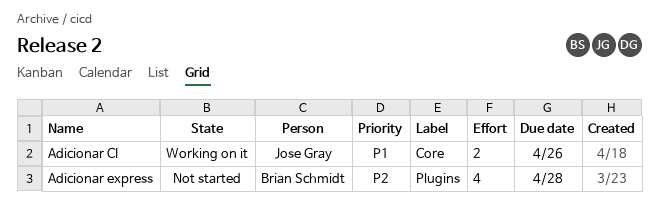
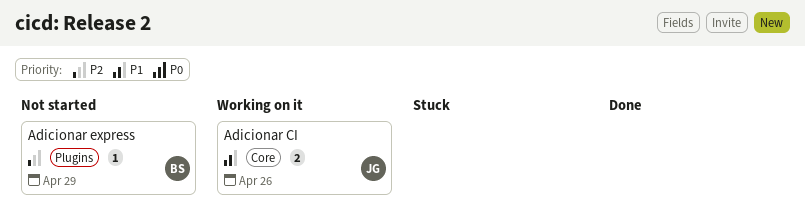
Adicionar express, estimate: 4 -> 1
Adicionar express, due: Apr 28 -> Apr 29

